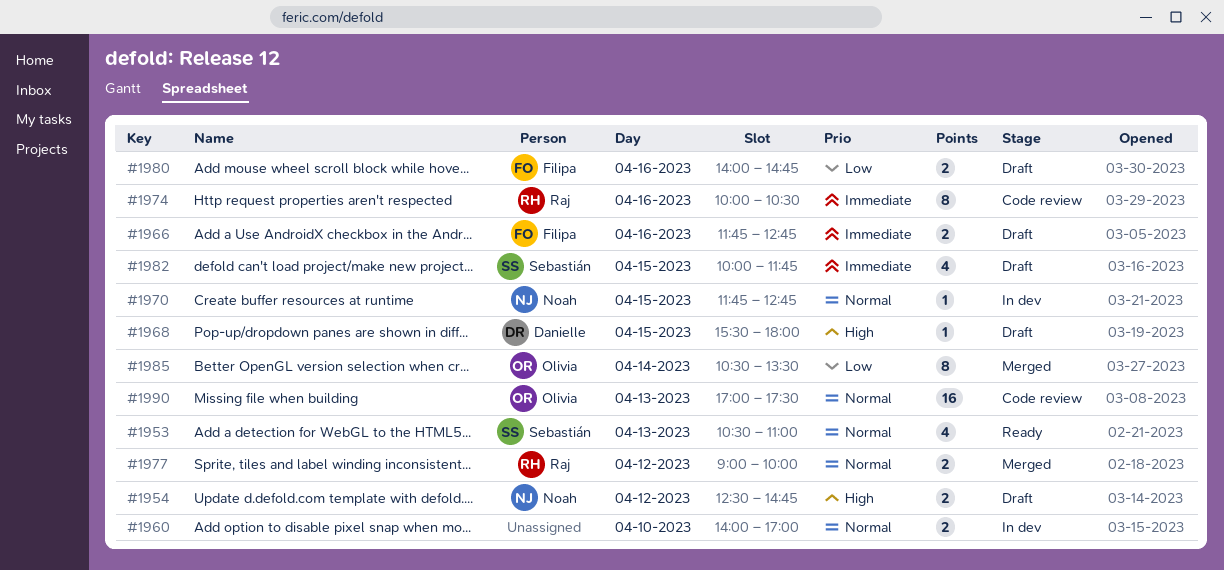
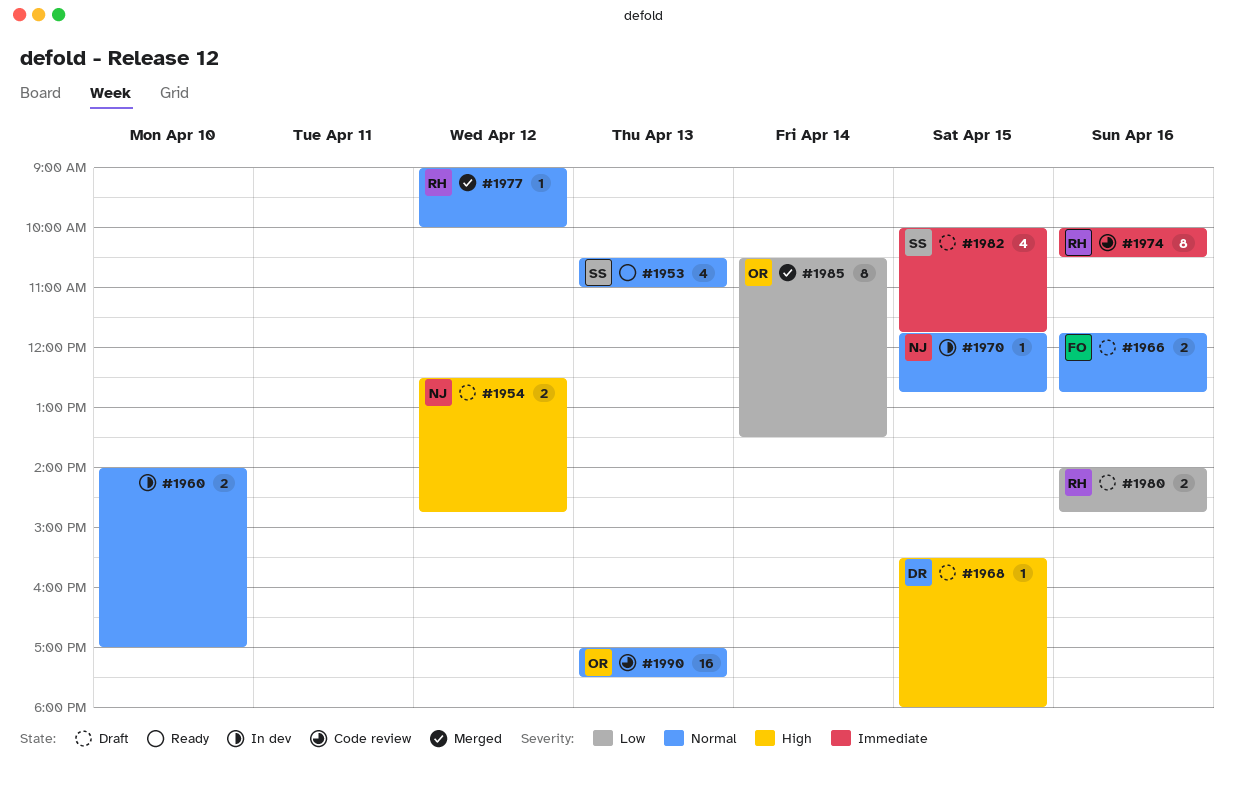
#1966, priority: Immediate -> Normal
#1977, estimate: 2 -> 1
#1980, owner: Filipa -> Raj

